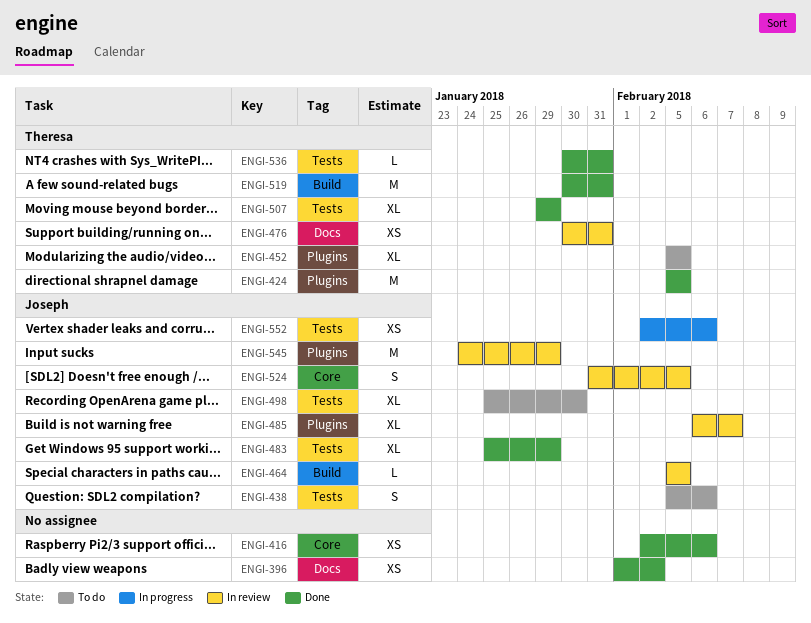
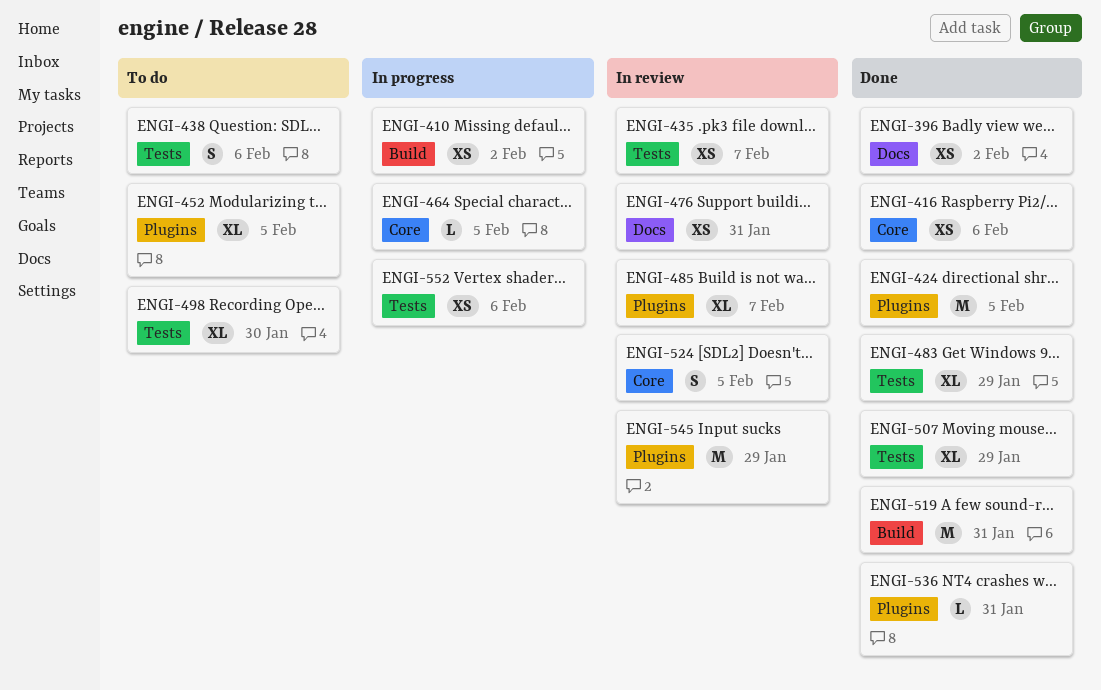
ENGI-410: none -> present
ENGI-435: none -> present
ENGI-464, status: In review -> In progress
ENGI-464, label: Build -> Core
ENGI-536, label: Tests -> Plugins

